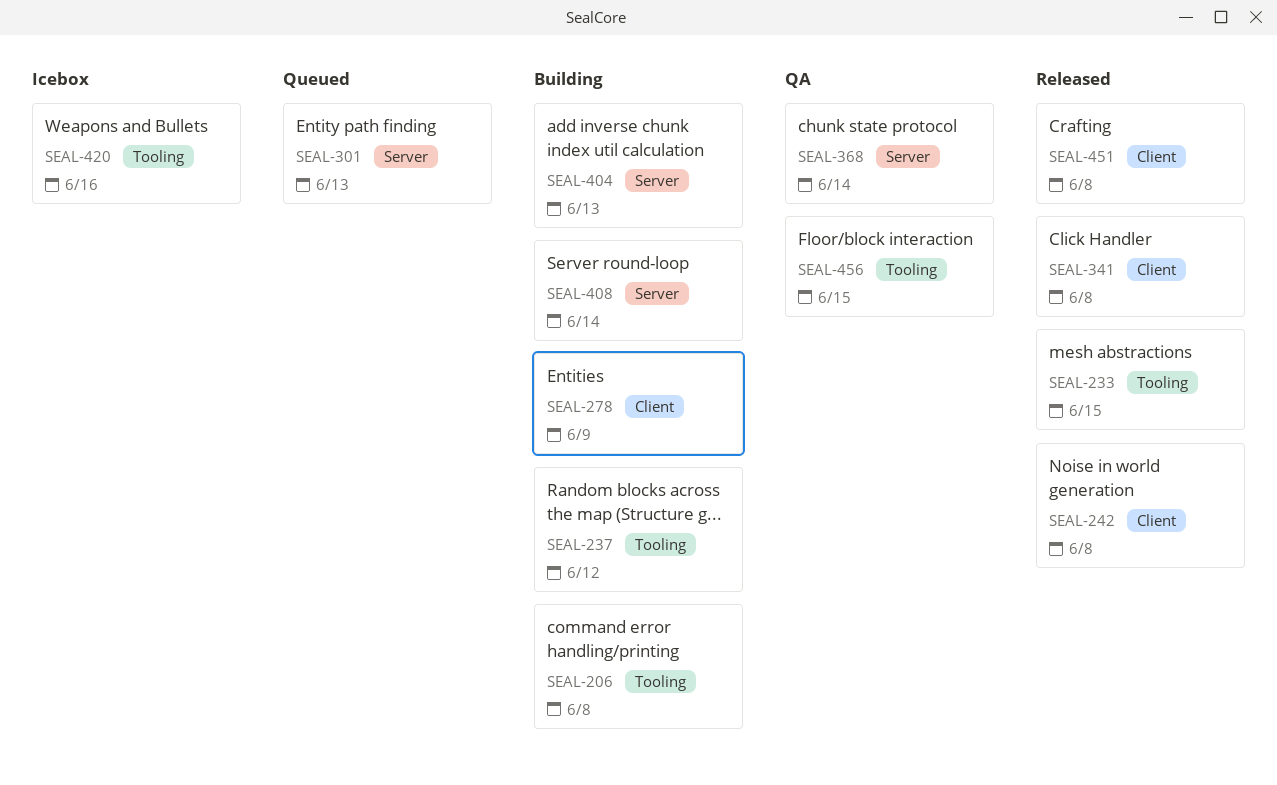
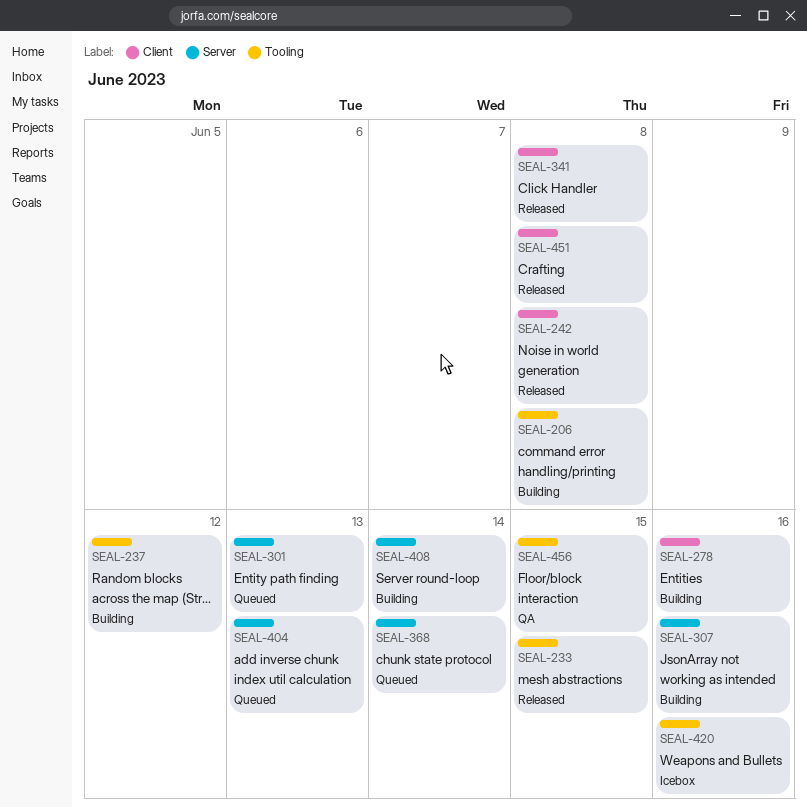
SEAL-278, due: Jun 9 -> Jun 16
SEAL-307: none -> present
SEAL-368, status: QA -> Queued
SEAL-404, status: Building -> Queued

